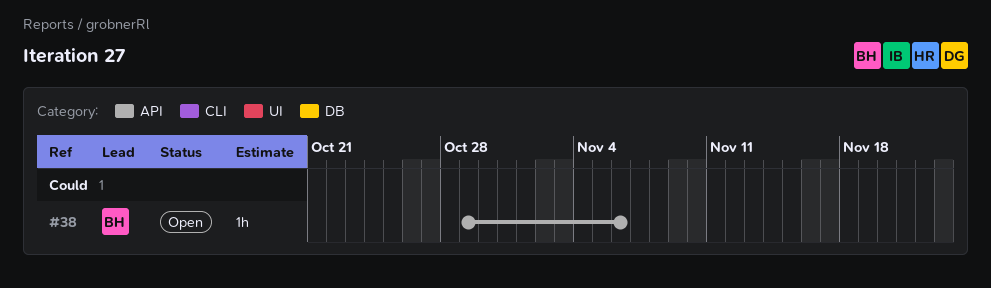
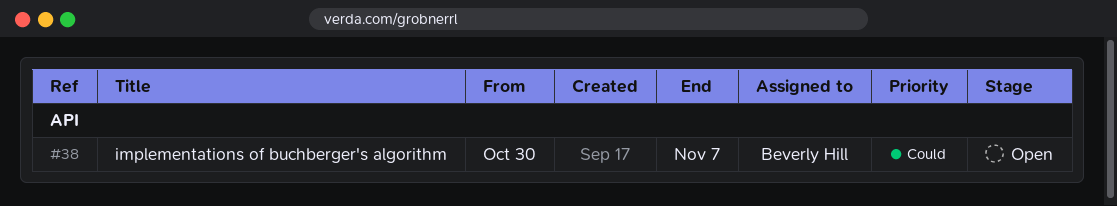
#38, start: Oct 29 -> Oct 30
#38, due: Nov 6 -> Nov 7

